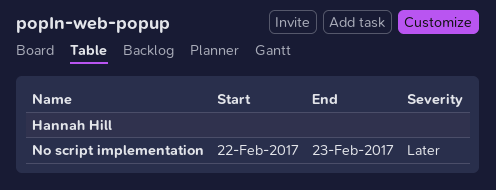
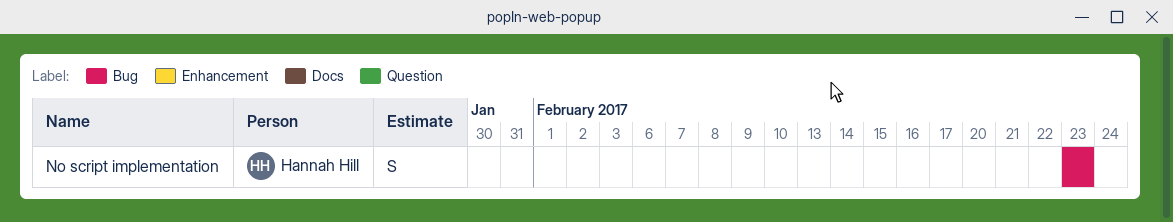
No script implementation, start: Feb 22 -> Feb 23

